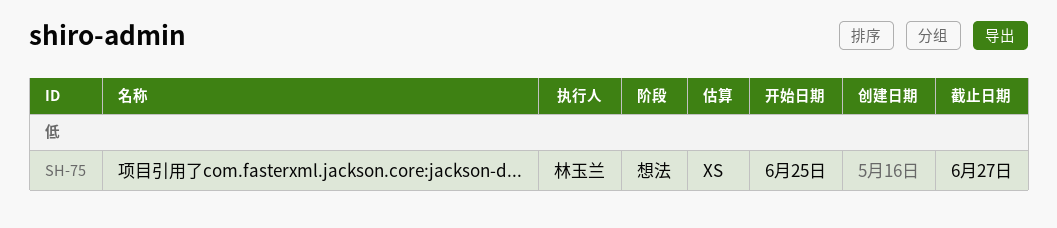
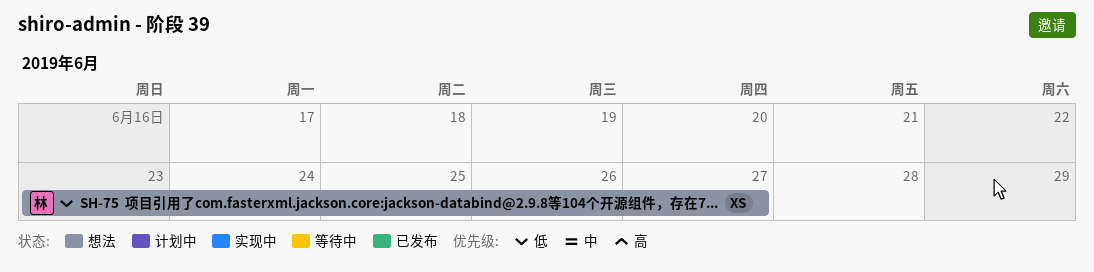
SH-75, start: Jun 25 -> Jun 23

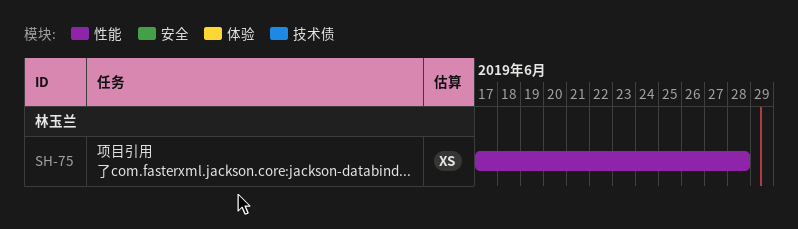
SH-75, start: Jun 23 -> Jun 17
SH-75, due: Jun 27 -> Jun 28

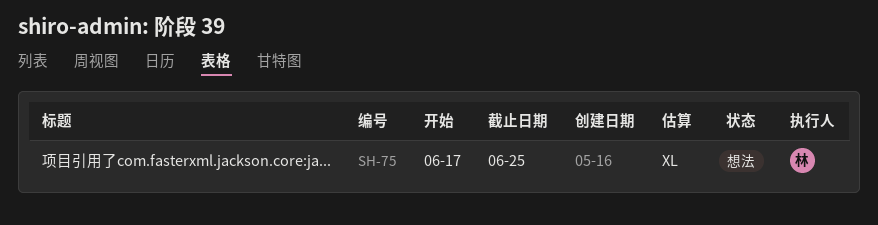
SH-75, estimate: XS -> XL
SH-75, due: Jun 28 -> Jun 25

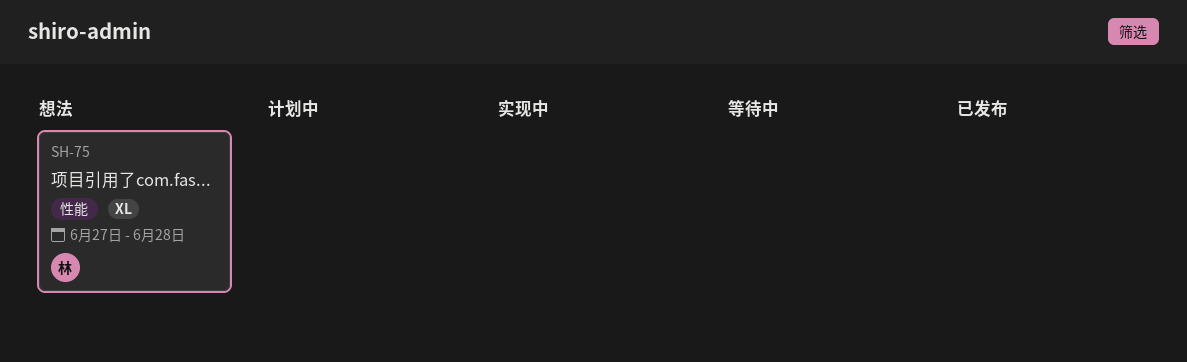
SH-75, start: Jun 17 -> Jun 27
SH-75, due: Jun 25 -> Jun 28

